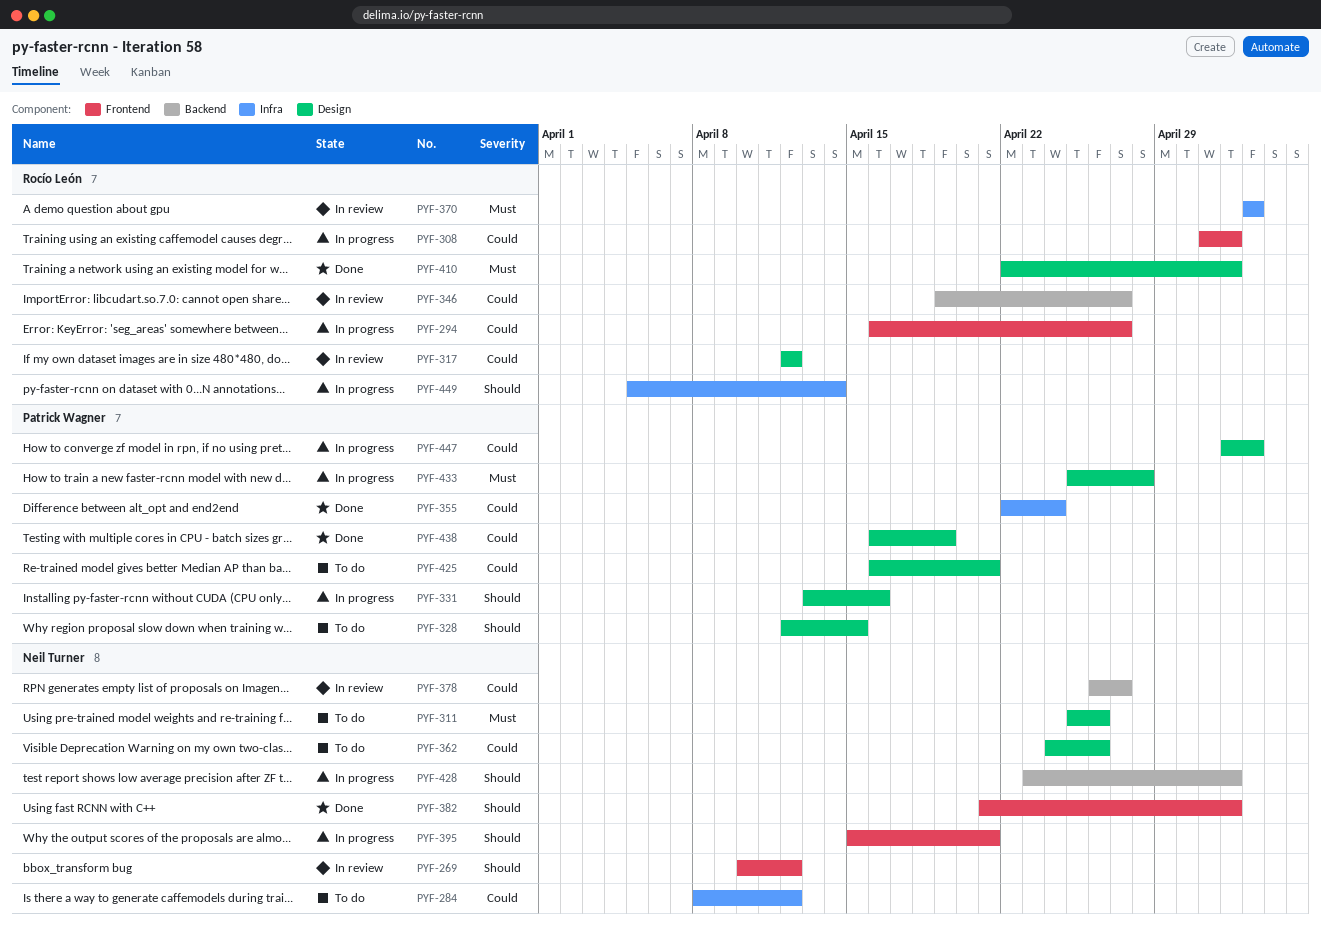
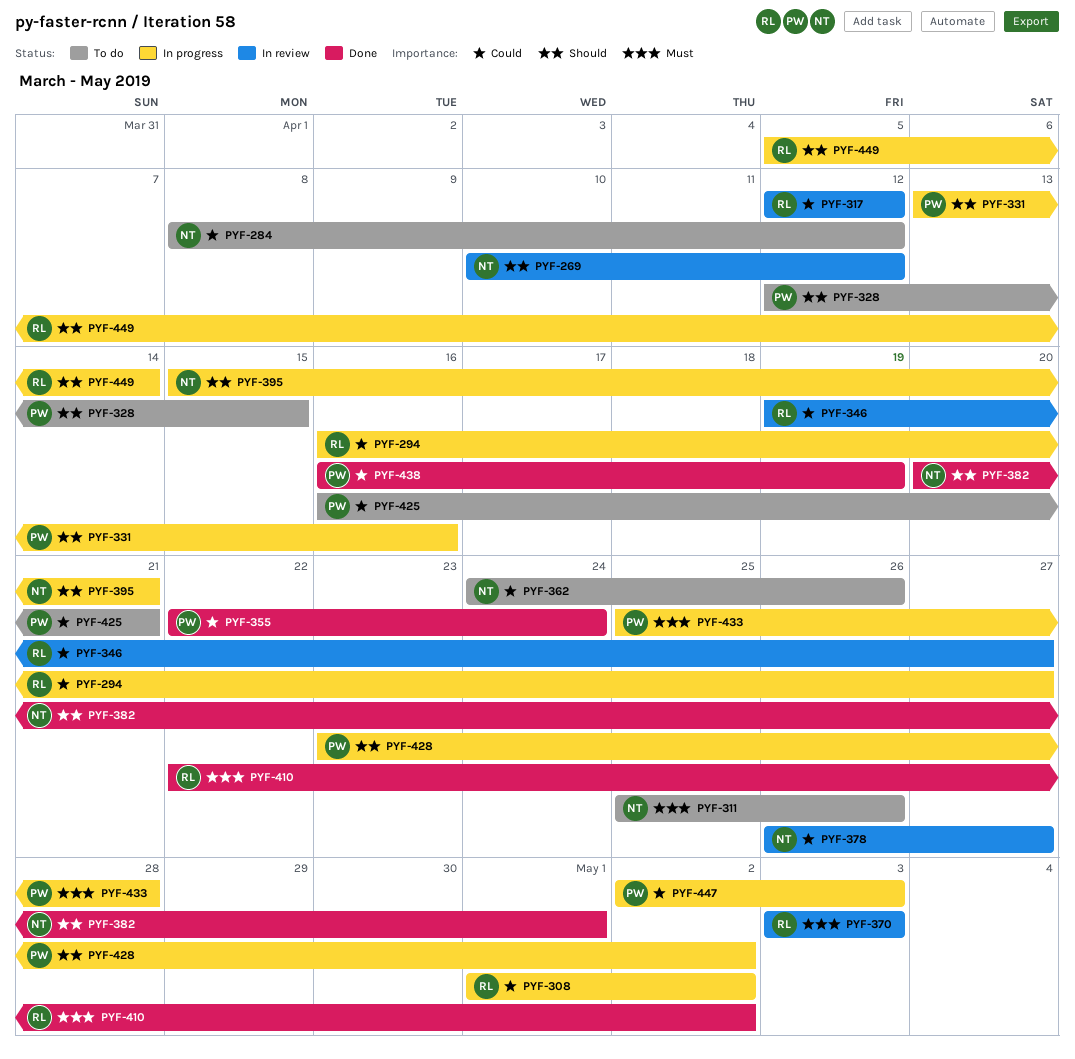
PYF-382, start: Apr 21 -> Apr 20
PYF-382, due: May 2 -> May 1
PYF-428, owner: Neil Turner -> Patrick Wagner

